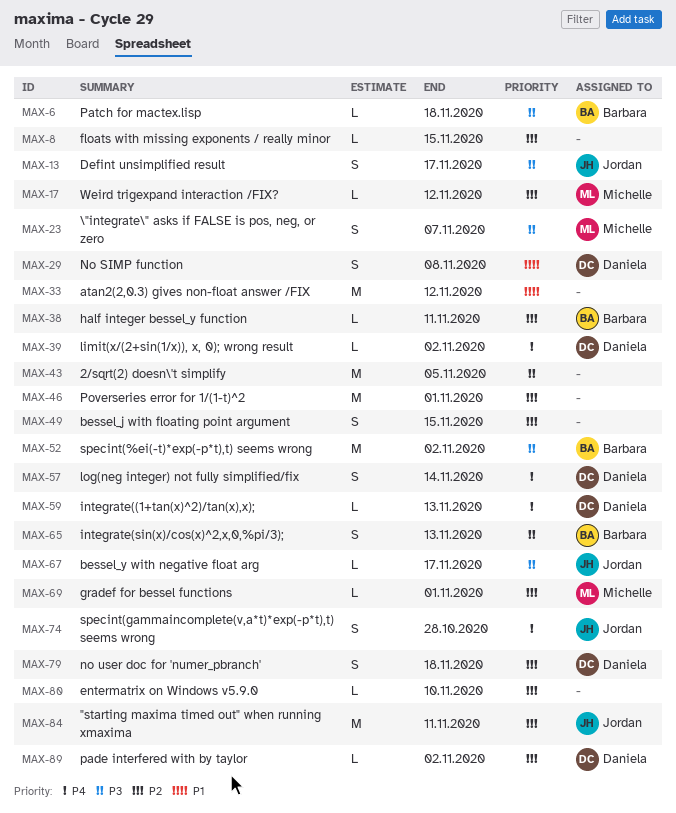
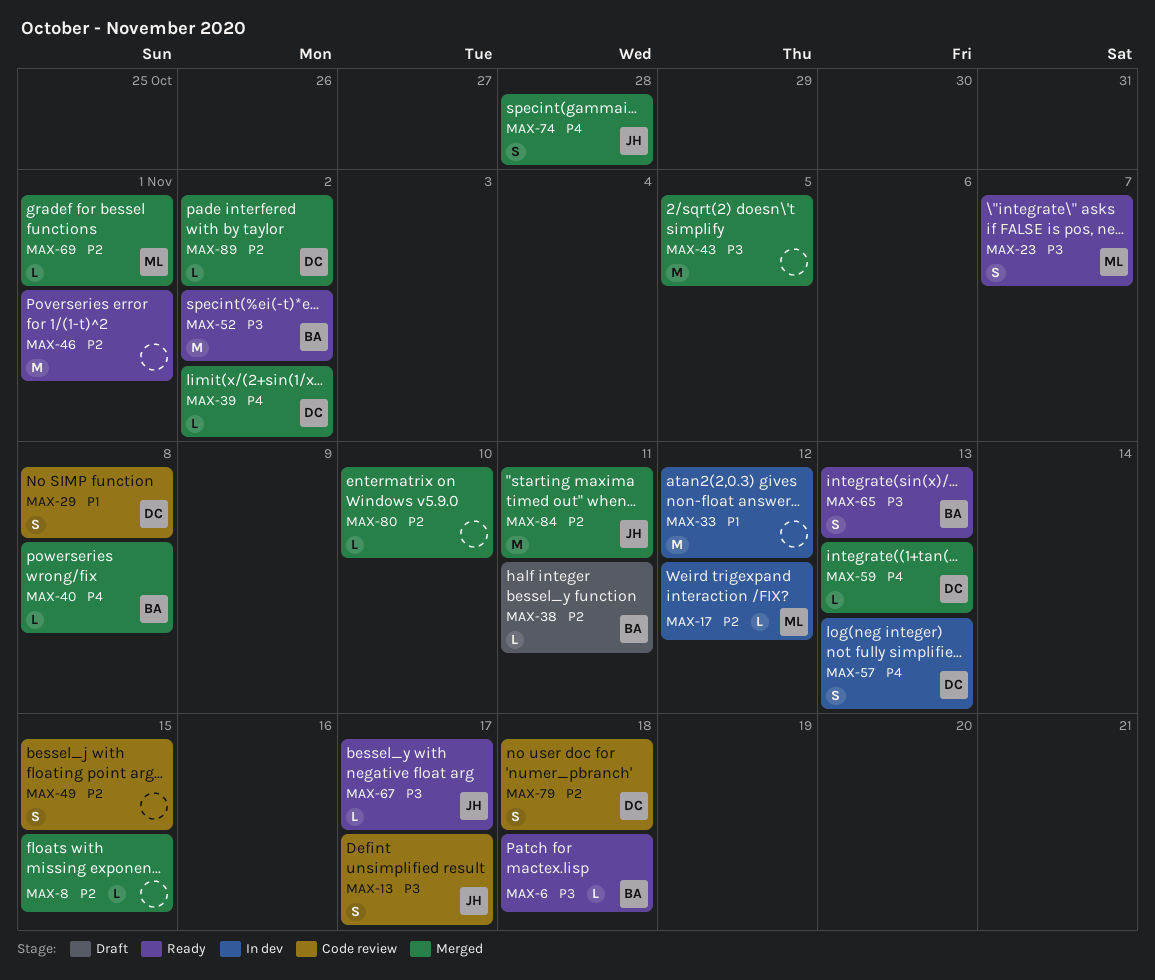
MAX-40: none -> present
MAX-57, due: Nov 14 -> Nov 13

